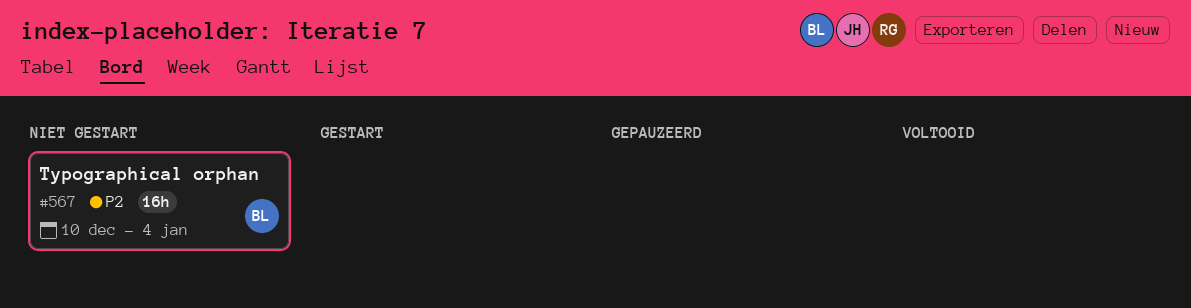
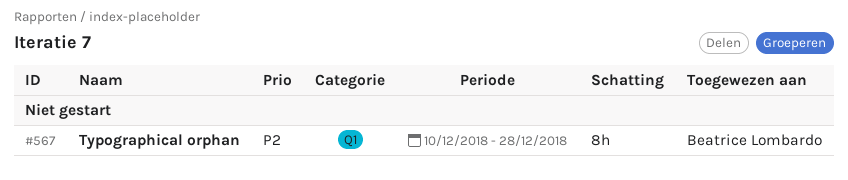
#567, estimate: 16h -> 8h
#567, due: Jan 4 -> Dec 28

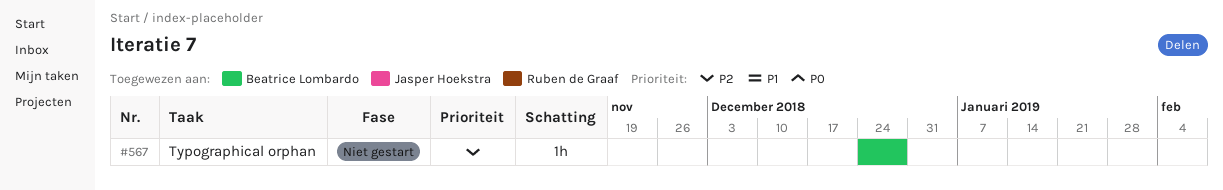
#567, estimate: 8h -> 1h
#567, start: Dec 10 -> Dec 24

